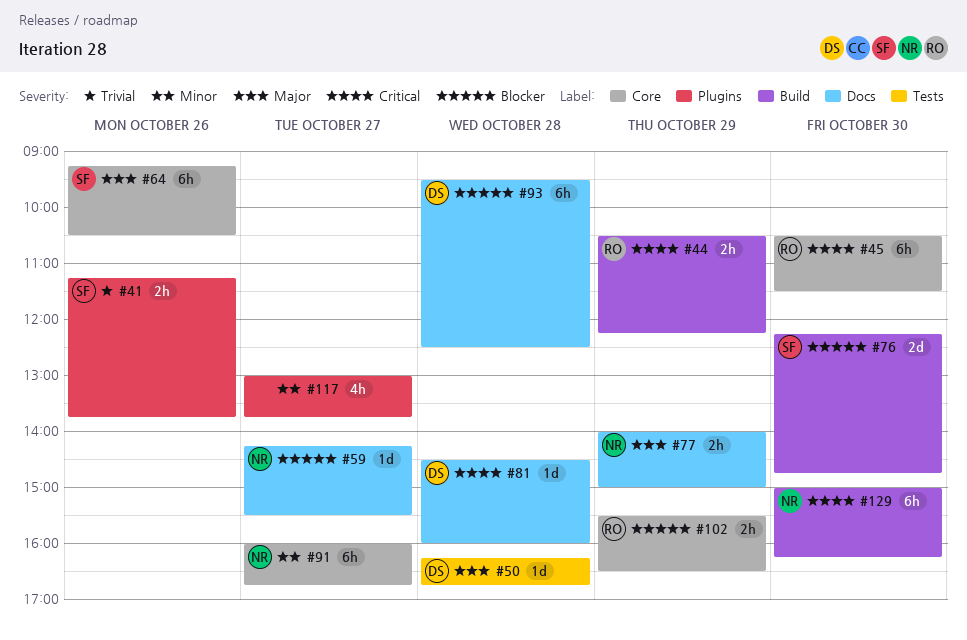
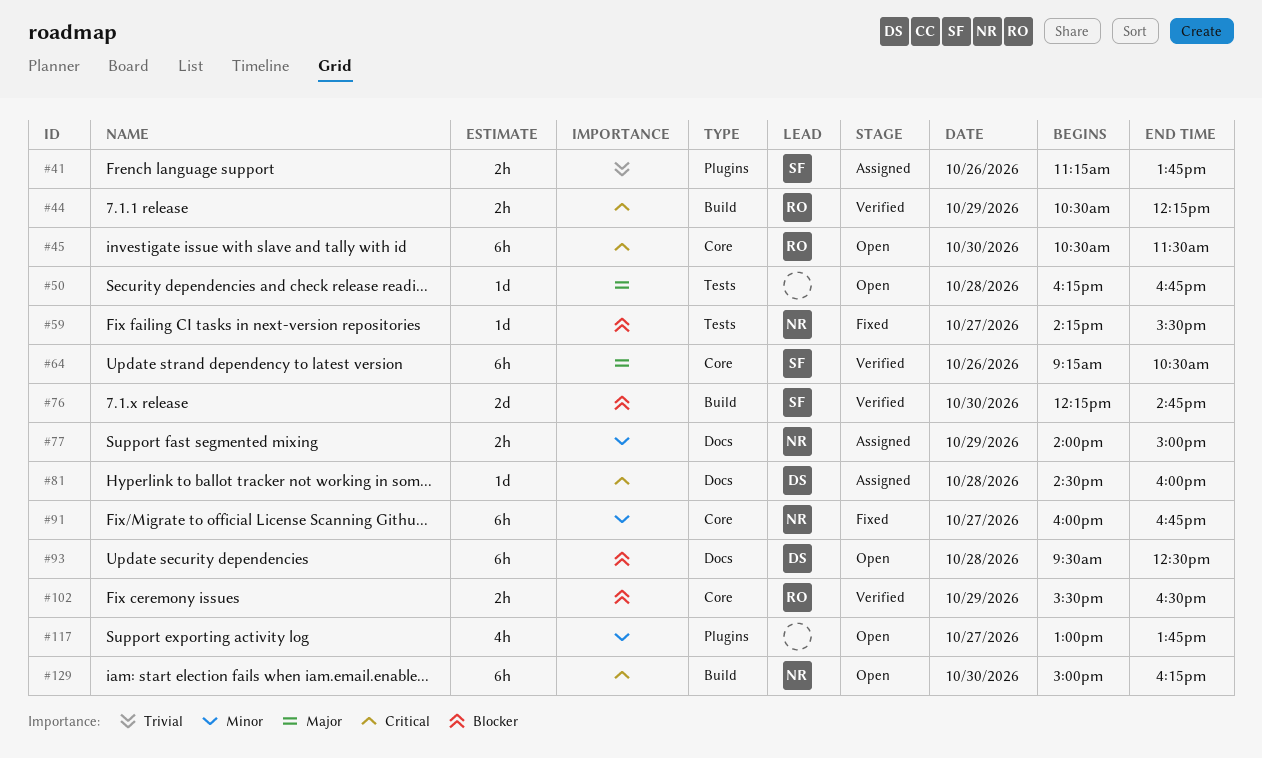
#50, owner: DS -> none
#59, label: Docs -> Tests
#77, priority: Major -> Minor

